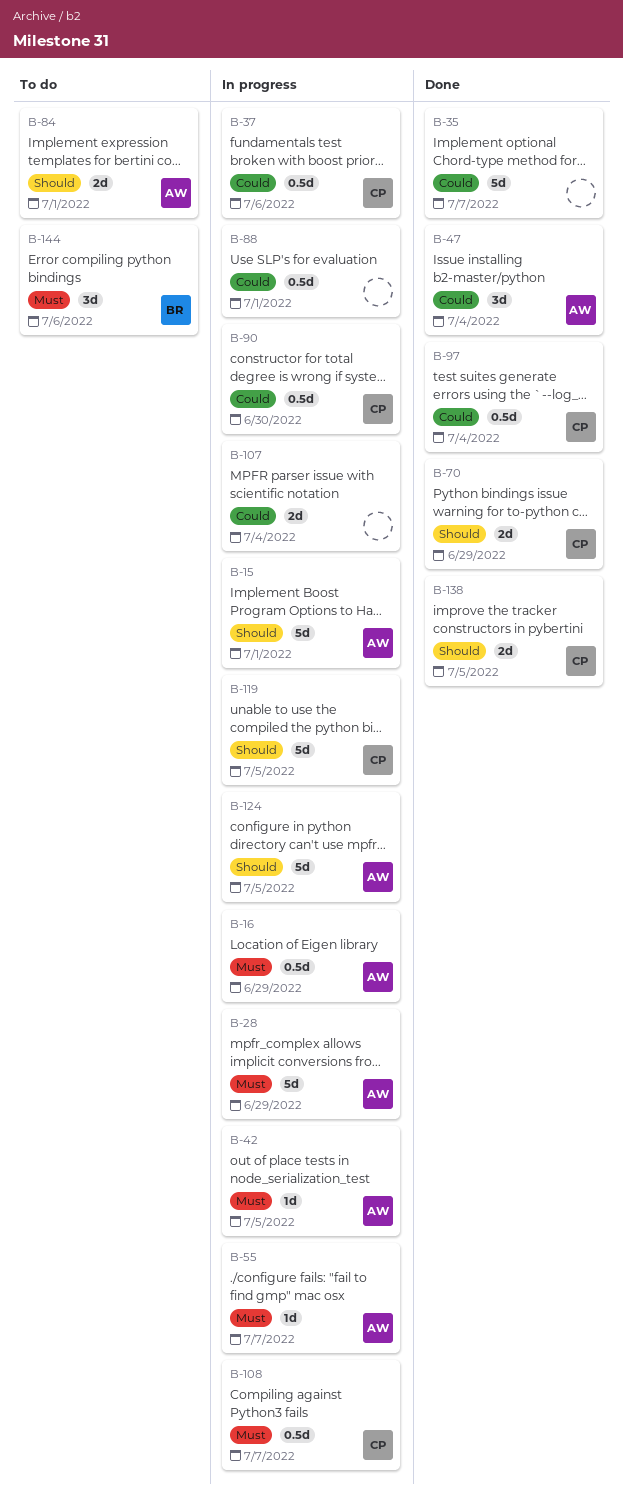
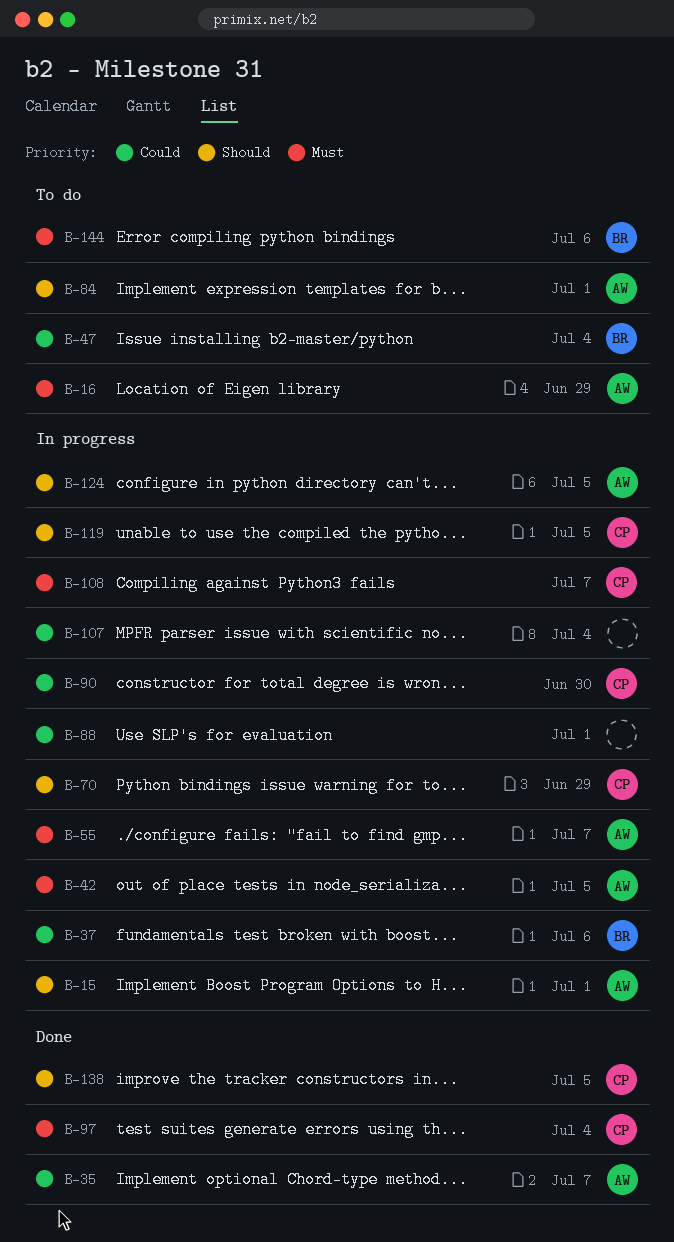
B-16, status: In progress -> To do
B-28: present -> none
B-35, owner: none -> AW
B-37, owner: CP -> BR
B-47, status: Done -> To do
B-47, owner: AW -> BR
B-70, status: Done -> In progress
B-97, priority: Could -> Must

